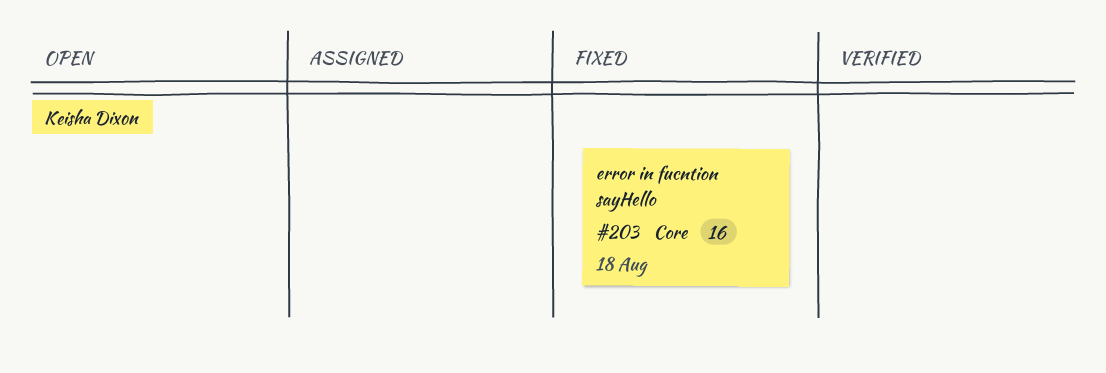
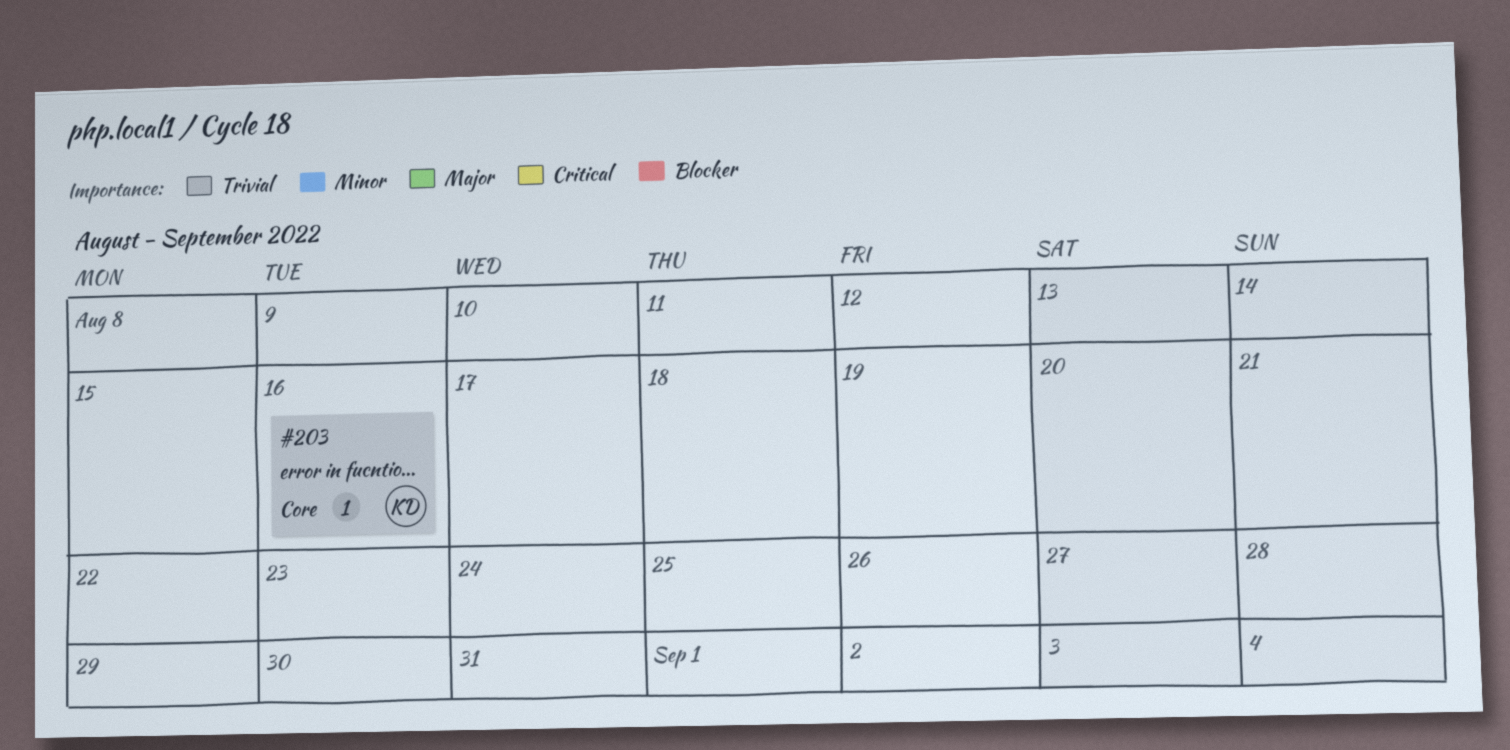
#203, estimate: 16 -> 1
#203, due: Aug 18 -> Aug 16

